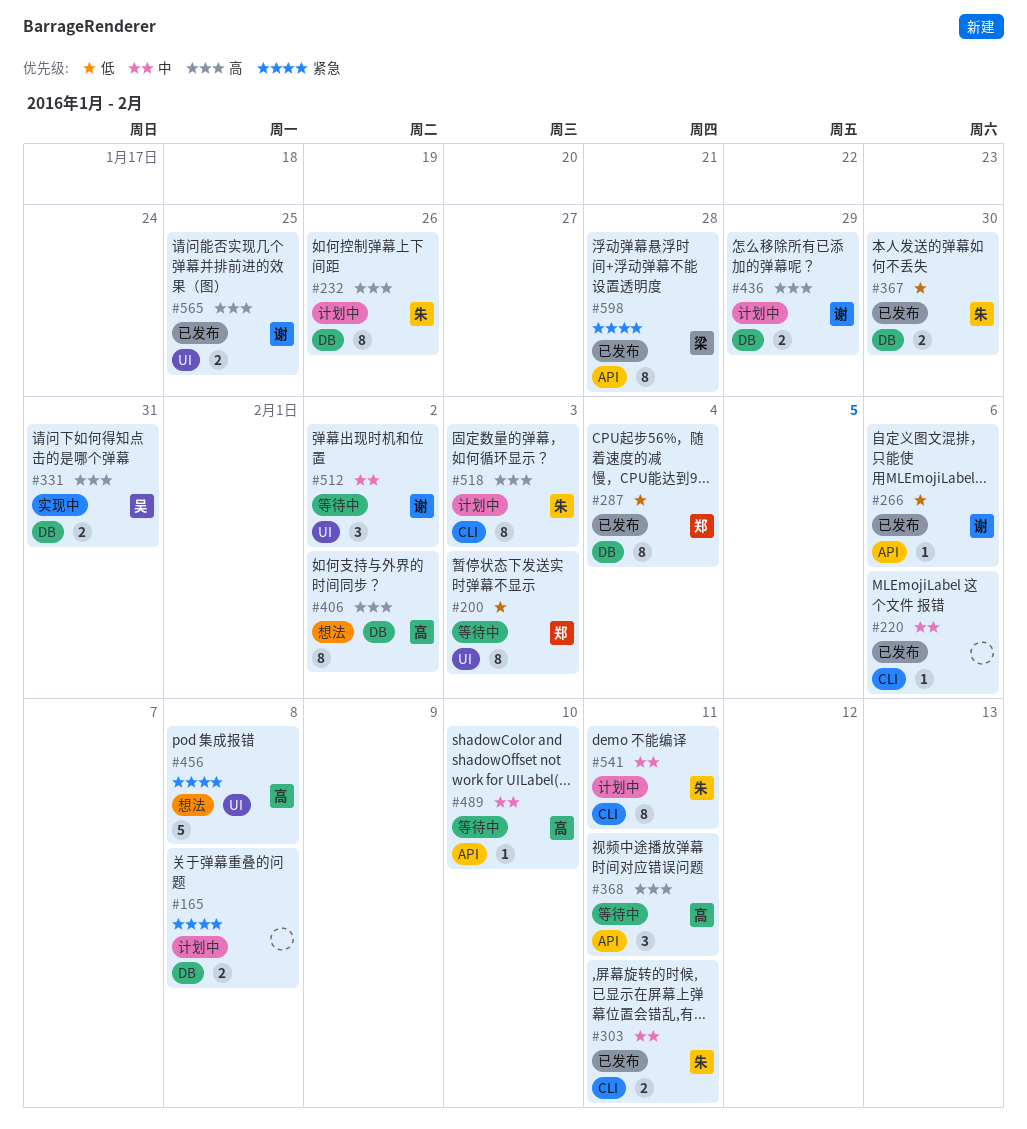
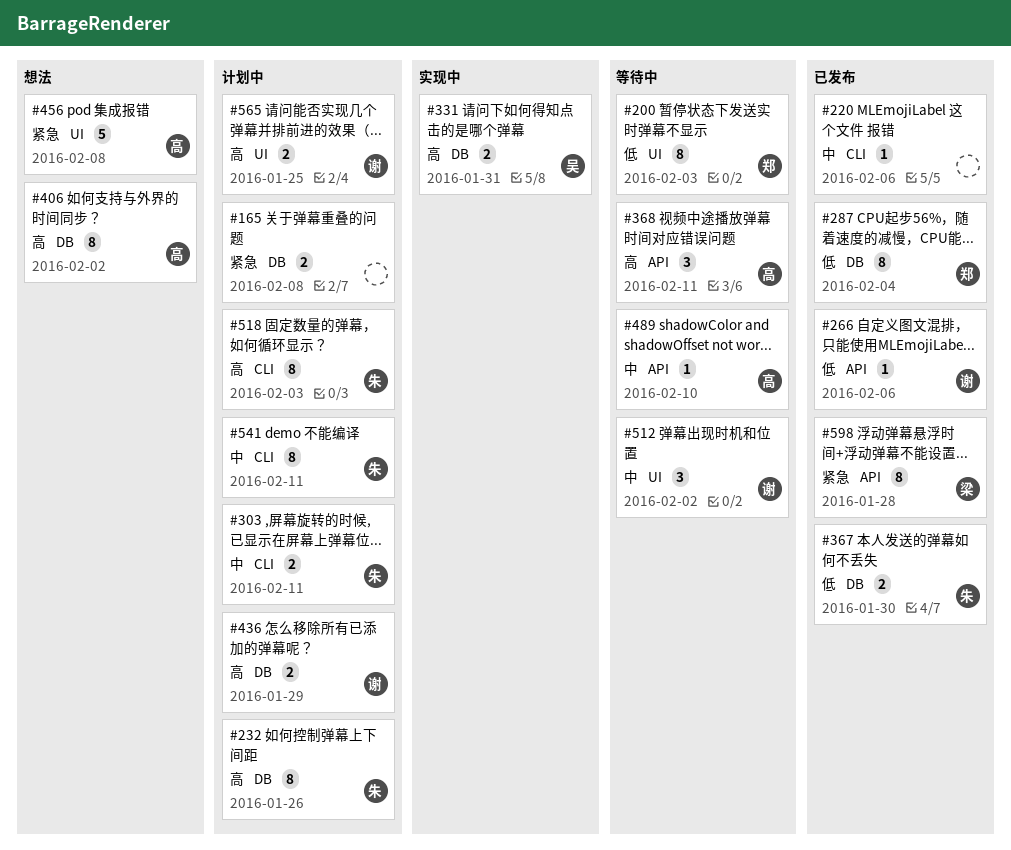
#303, status: 已发布 -> 计划中
#565, status: 已发布 -> 计划中

